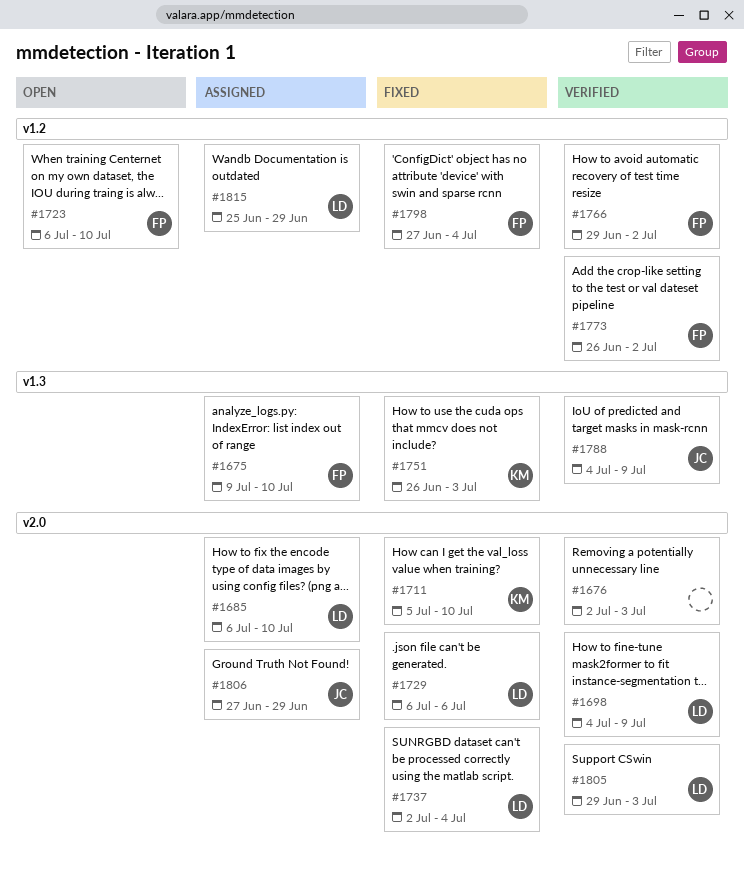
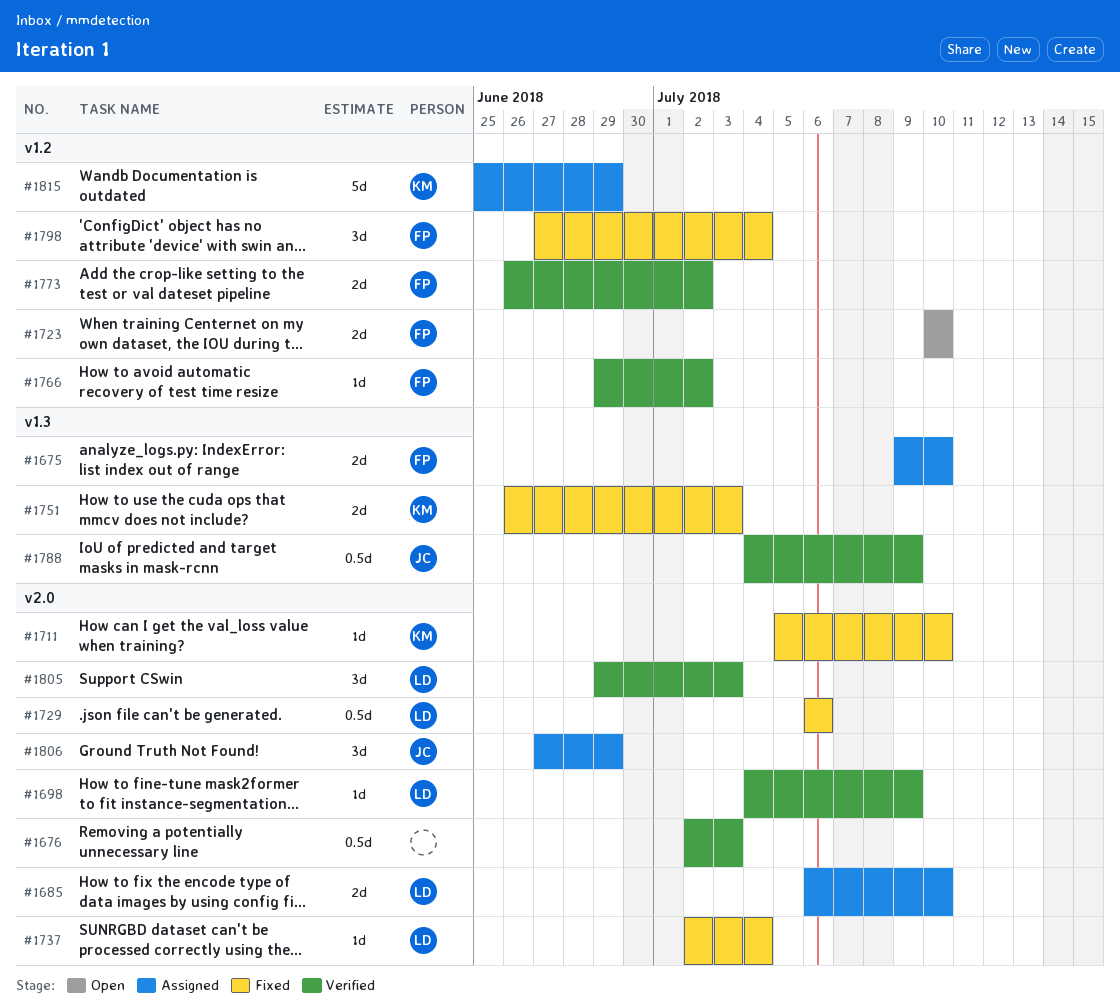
#1723, start: Jul 6 -> Jul 10
#1815, owner: LD -> KM

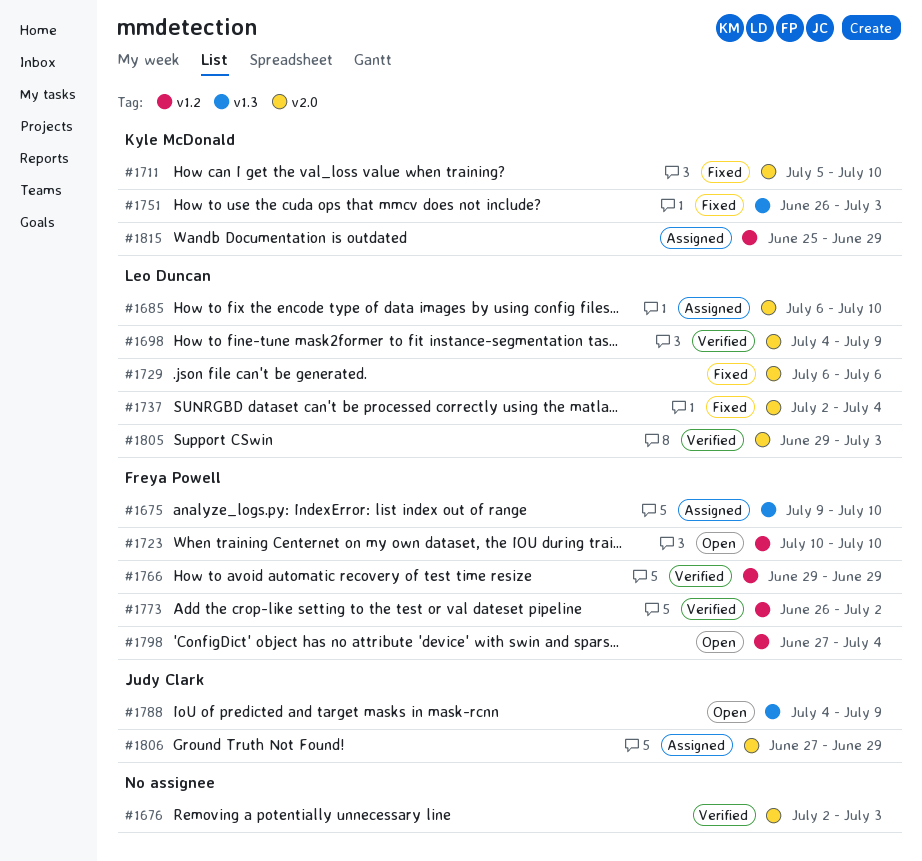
#1766, due: Jul 2 -> Jun 29
#1788, status: Verified -> Open
#1798, status: Fixed -> Open

